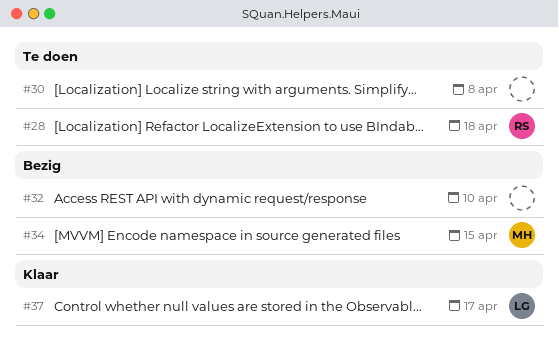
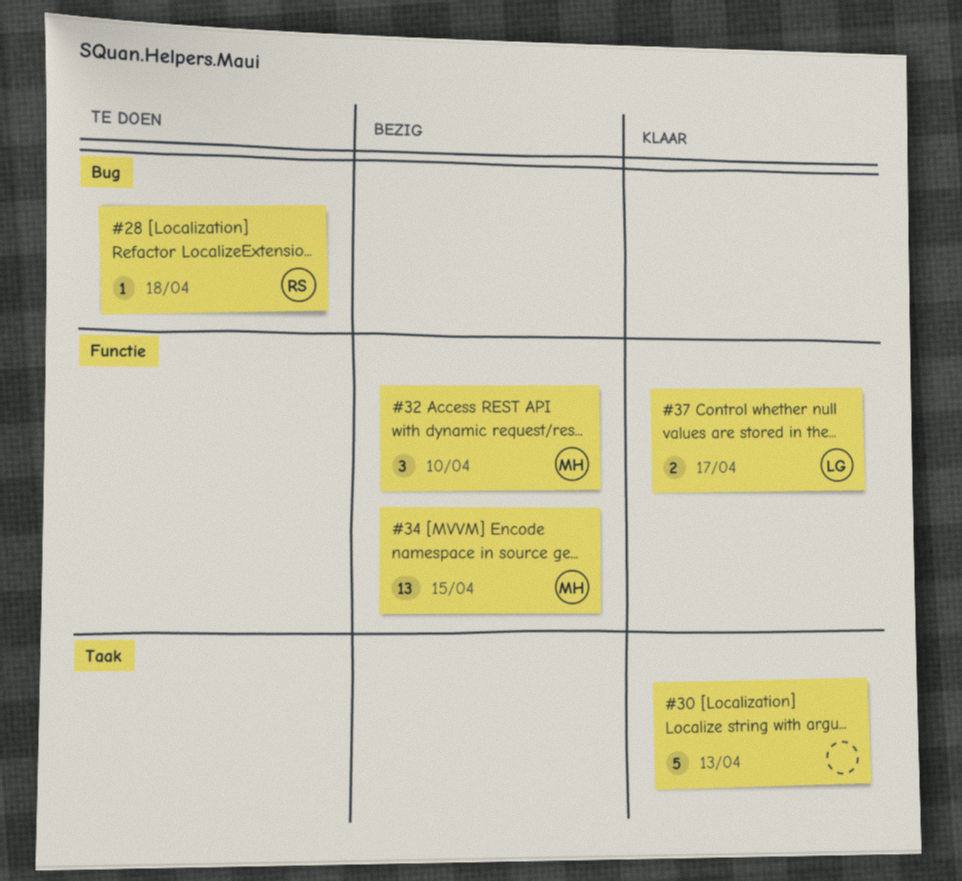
#30, status: Te doen -> Klaar
#30, due: Apr 8 -> Apr 13
#32, owner: none -> MH

